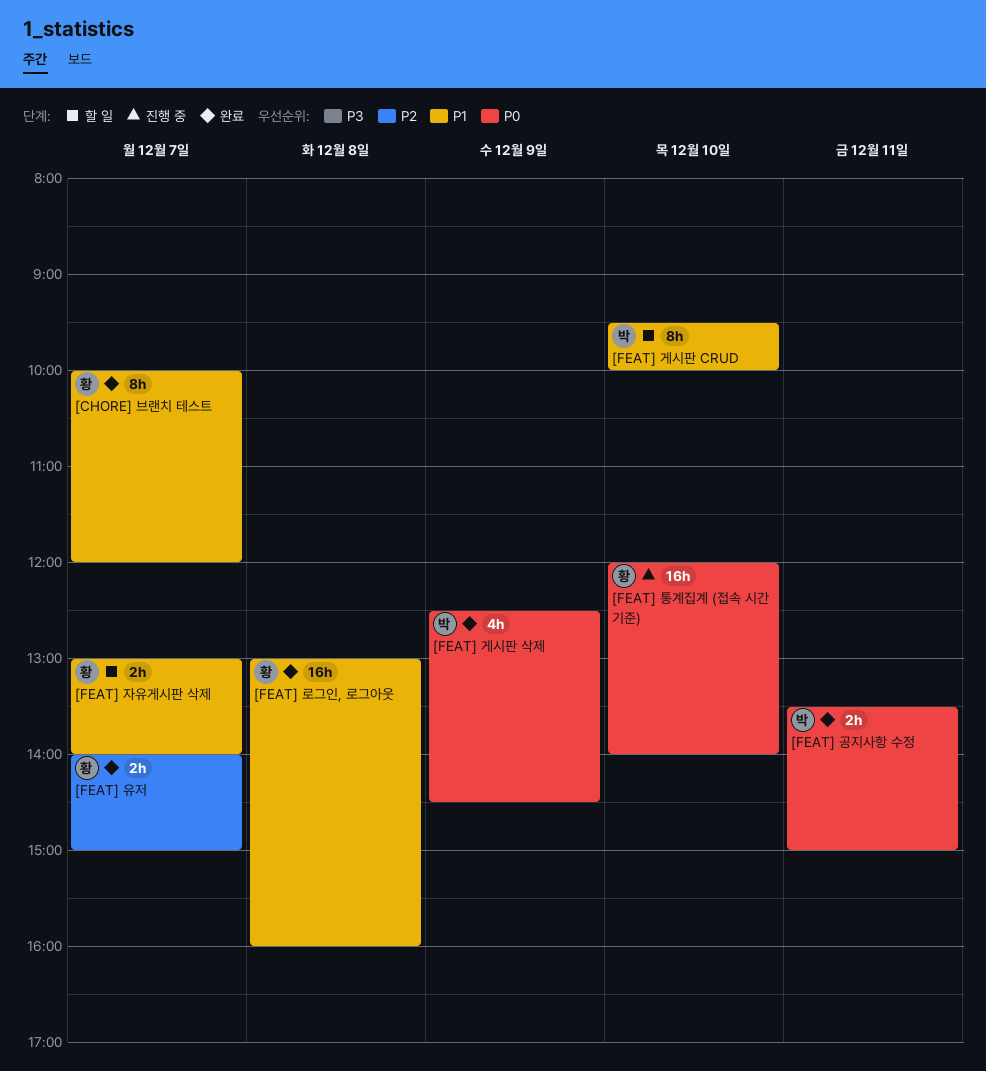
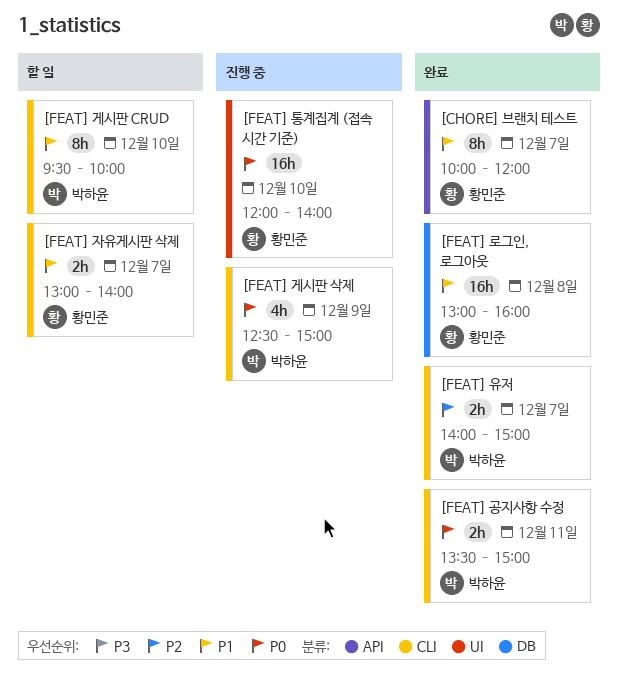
[FEAT] 게시판 삭제, status: 완료 -> 진행 중
[FEAT] 게시판 삭제, ends: 14:30 -> 15:00
[FEAT] 유저, owner: 황민준 -> 박하윤

